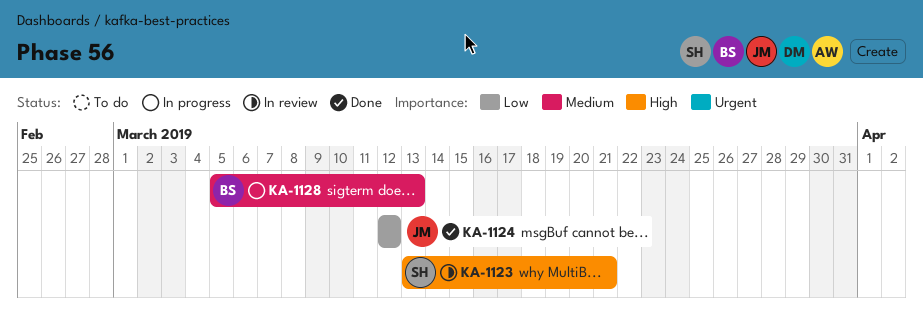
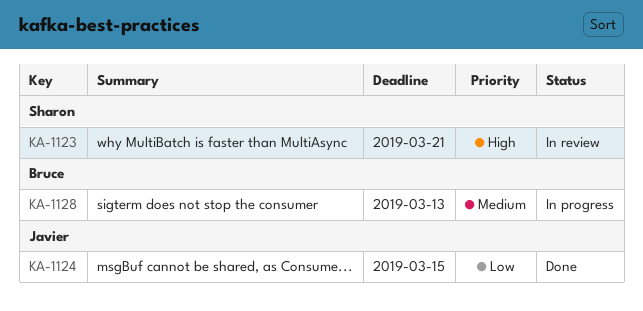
KA-1124, due: Mar 12 -> Mar 15

